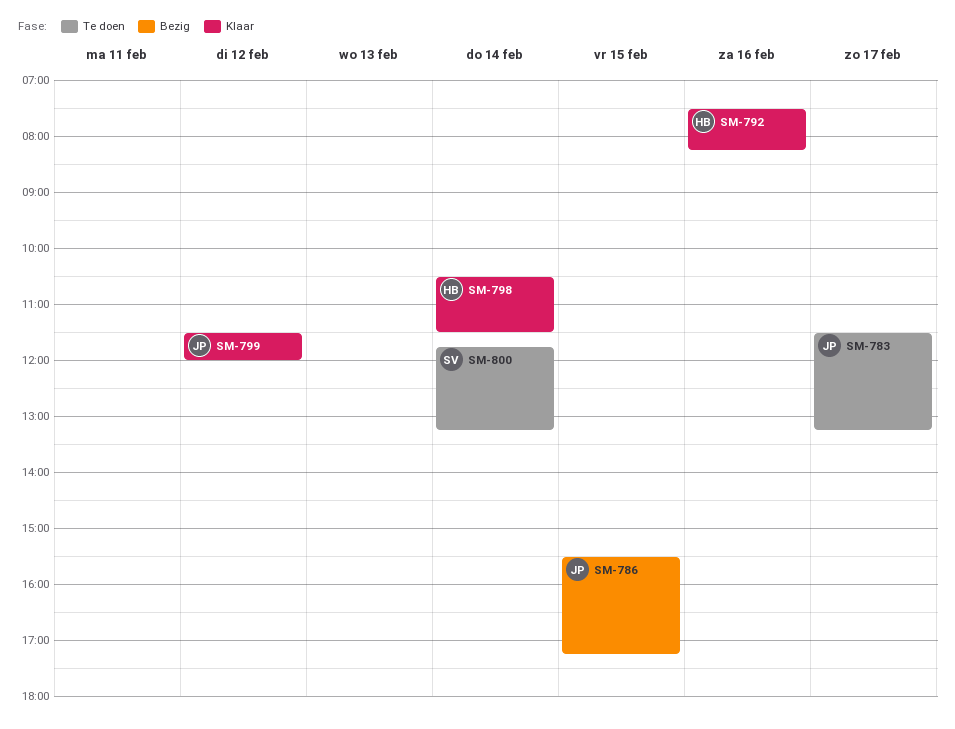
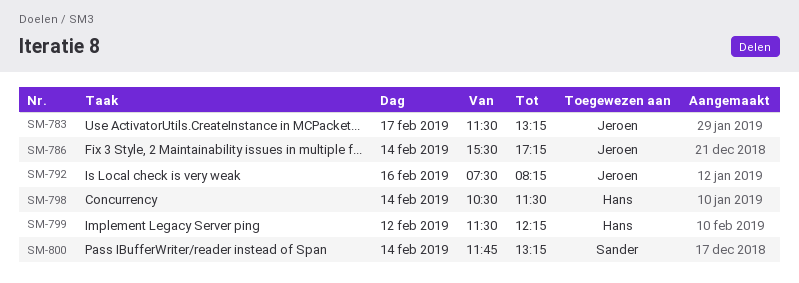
SM-786, day: Feb 15 -> Feb 14
SM-792, owner: Hans -> Jeroen
SM-799, owner: Jeroen -> Hans
SM-799, ends: 12:00 -> 12:15

